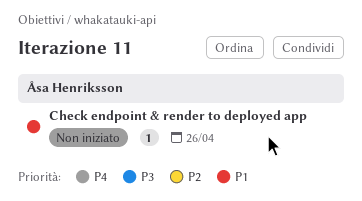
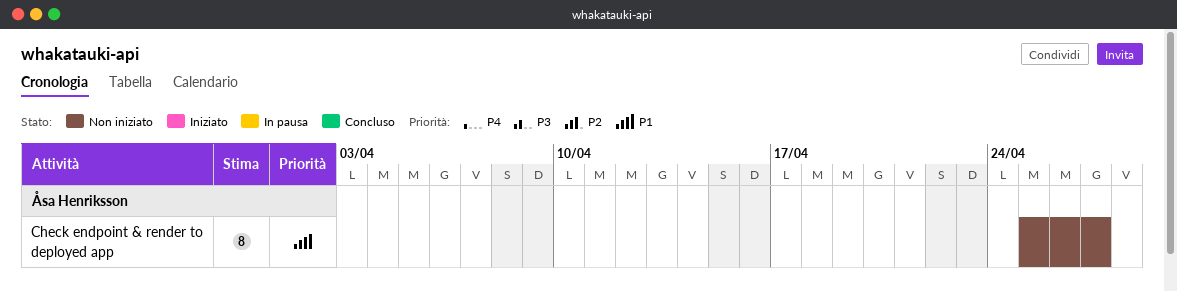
Check endpoint & render to deployed app, estimate: 1 -> 8
Check endpoint & render to deployed app, due: Apr 26 -> Apr 27

